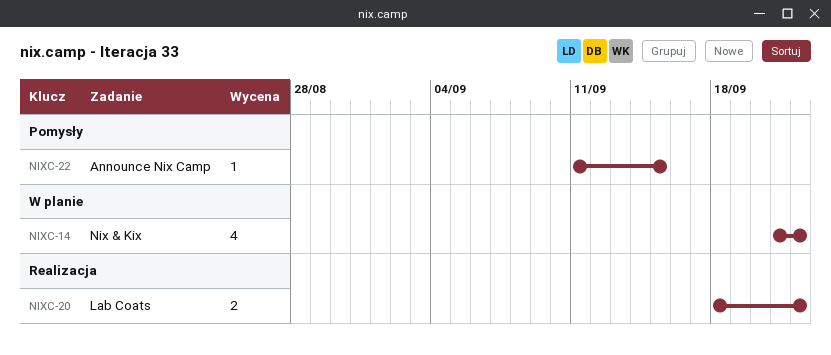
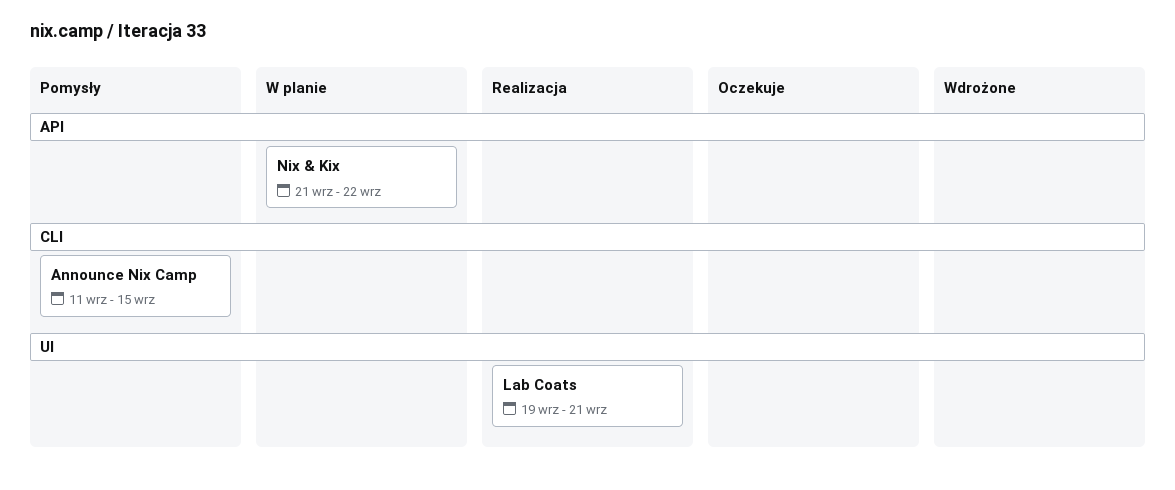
Lab Coats, start: Sep 18 -> Sep 19
Lab Coats, due: Sep 22 -> Sep 21

